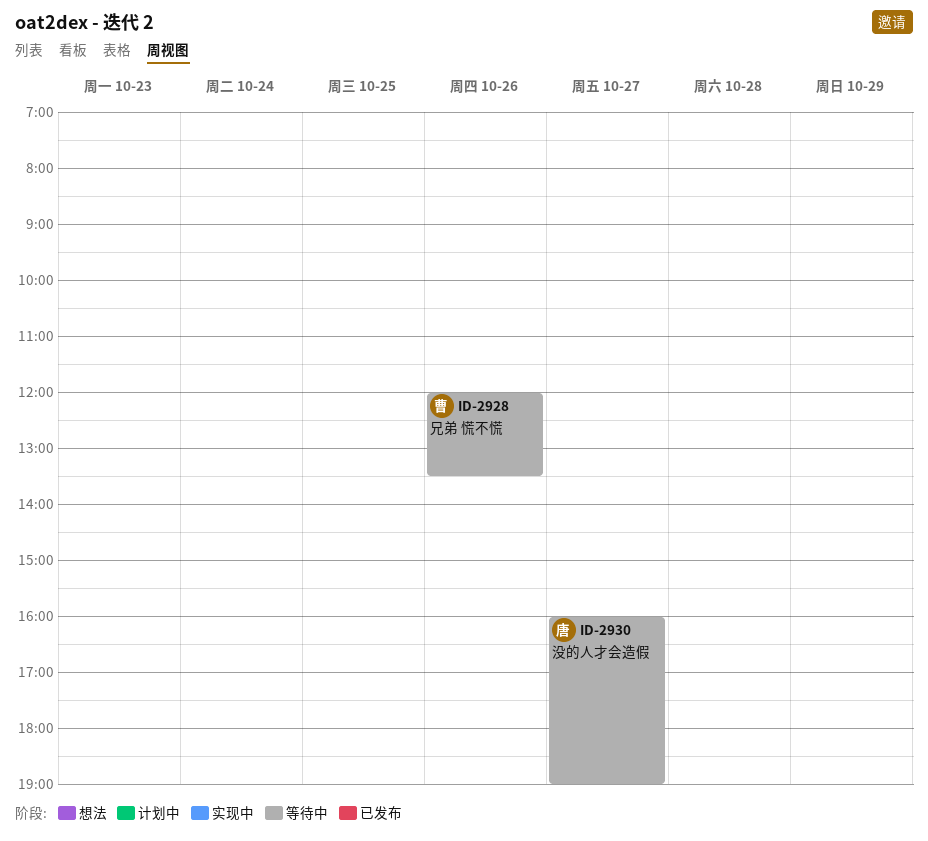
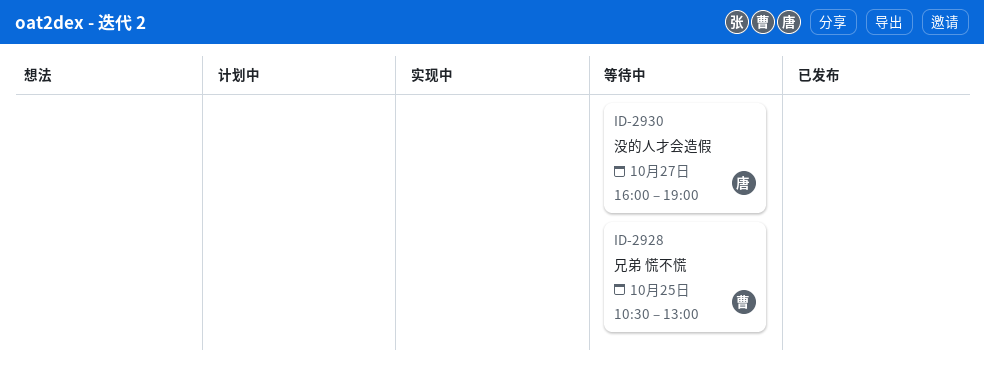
ID-2928, day: Oct 26 -> Oct 25
ID-2928, begins: 12:00 -> 10:30
ID-2928, ends: 13:30 -> 13:00

